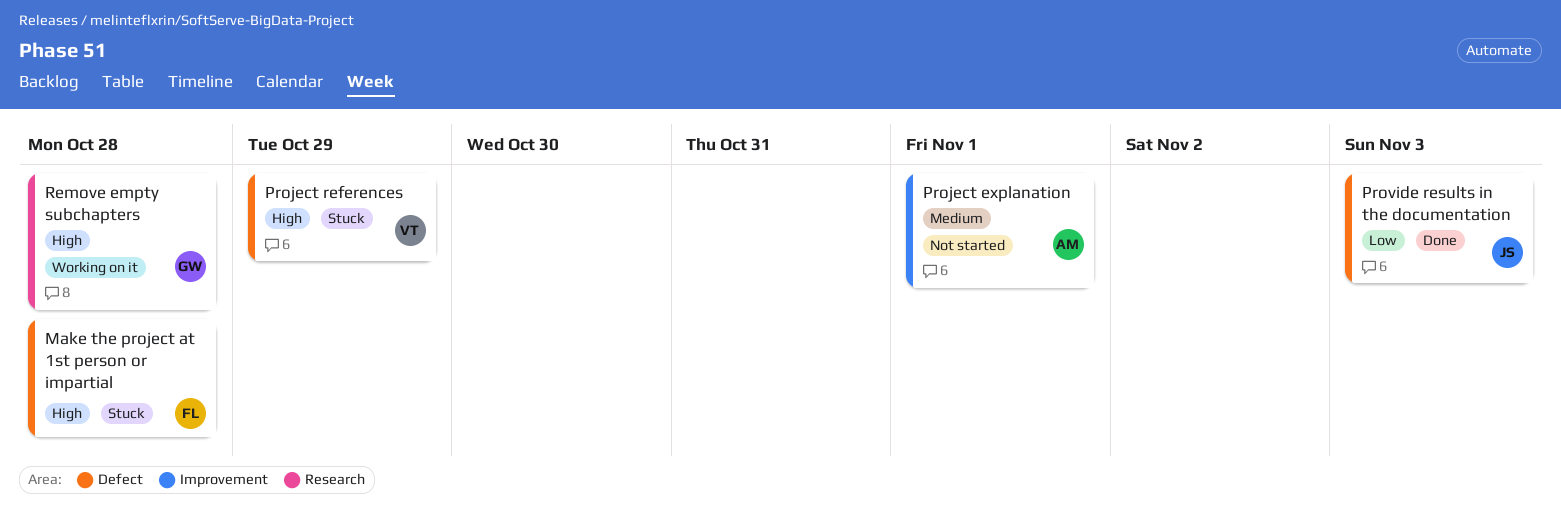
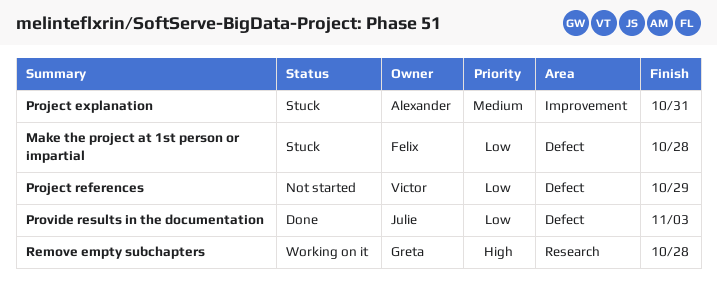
Make the project at 1st person or impartial, priority: High -> Low
Project explanation, status: Not started -> Stuck
Project explanation, due: Nov 1 -> Oct 31
Project references, status: Stuck -> Not started
Project references, priority: High -> Low

